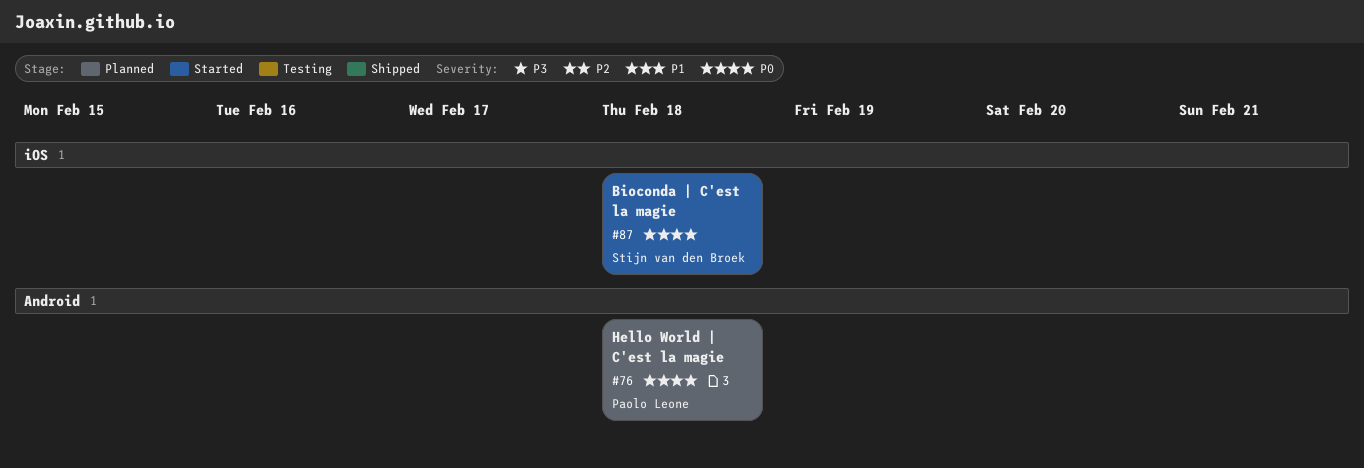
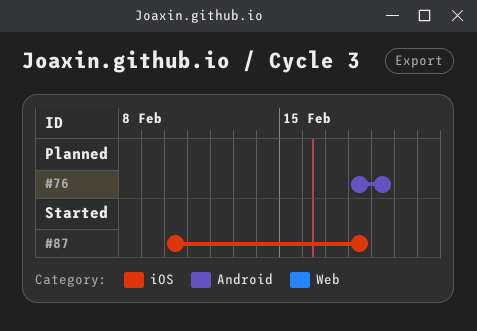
#76, due: Feb 18 -> Feb 19

